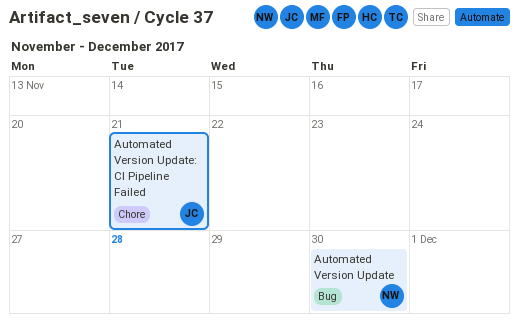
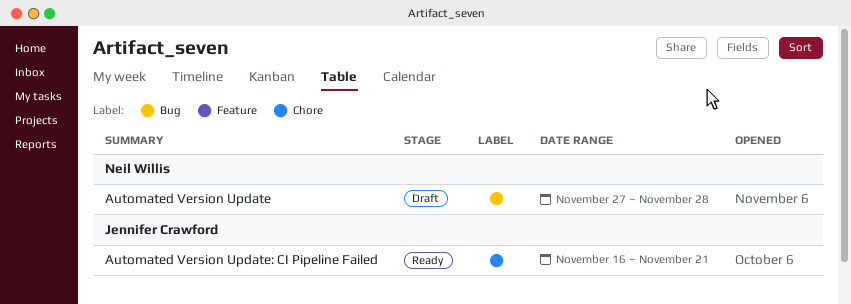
Automated Version Update, due: Nov 30 -> Nov 28

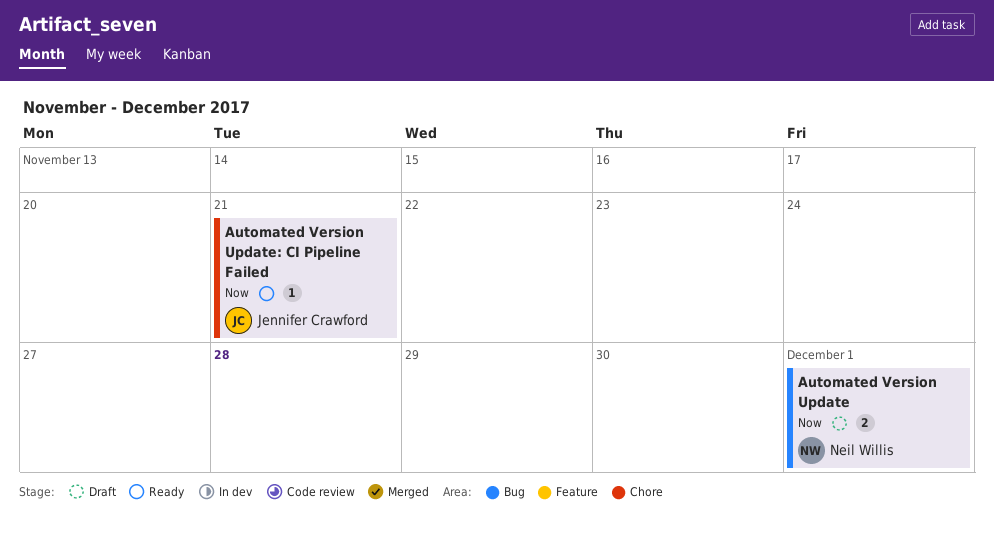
Automated Version Update, due: Nov 28 -> Dec 1

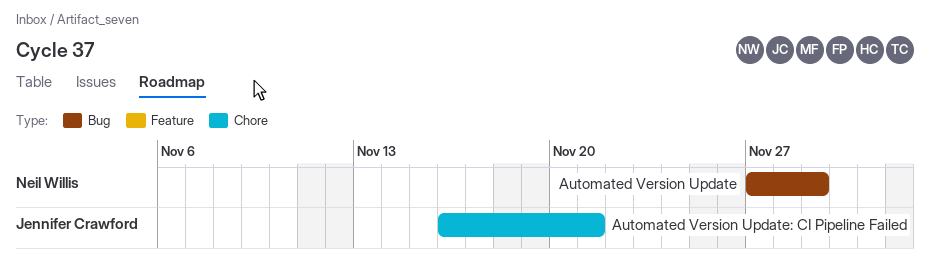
Automated Version Update, due: Dec 1 -> Nov 29

